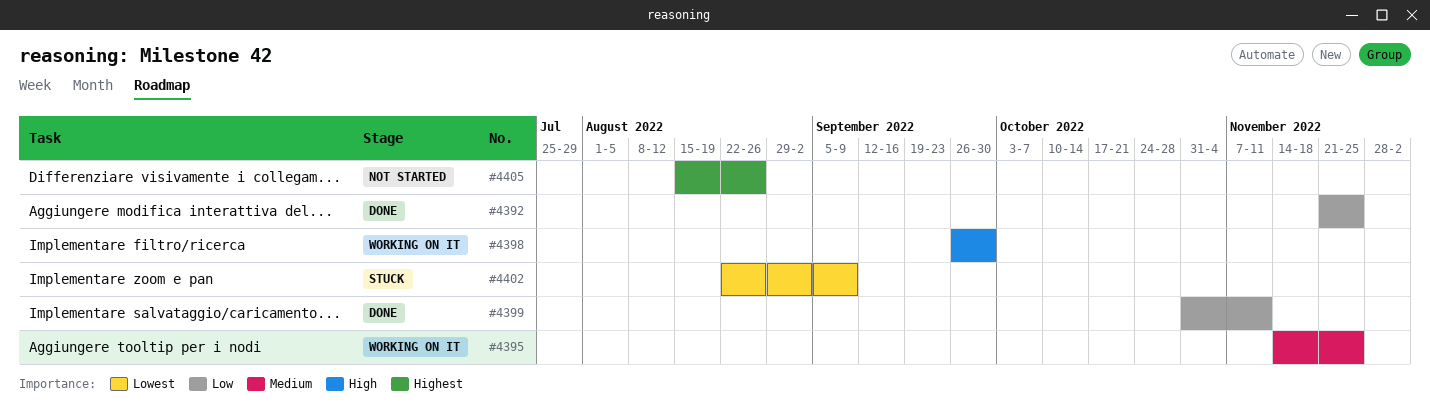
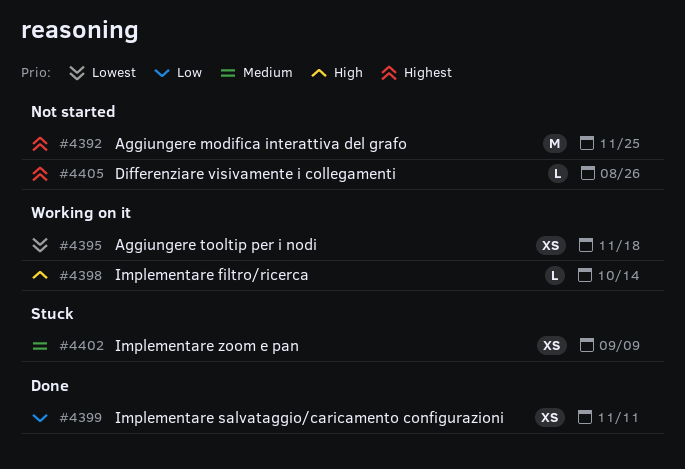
#4392, status: Done -> Not started
#4392, priority: Low -> Highest
#4395, priority: Medium -> Lowest
#4395, due: Nov 25 -> Nov 18
#4398, due: Sep 30 -> Oct 14
#4402, priority: Lowest -> Medium

